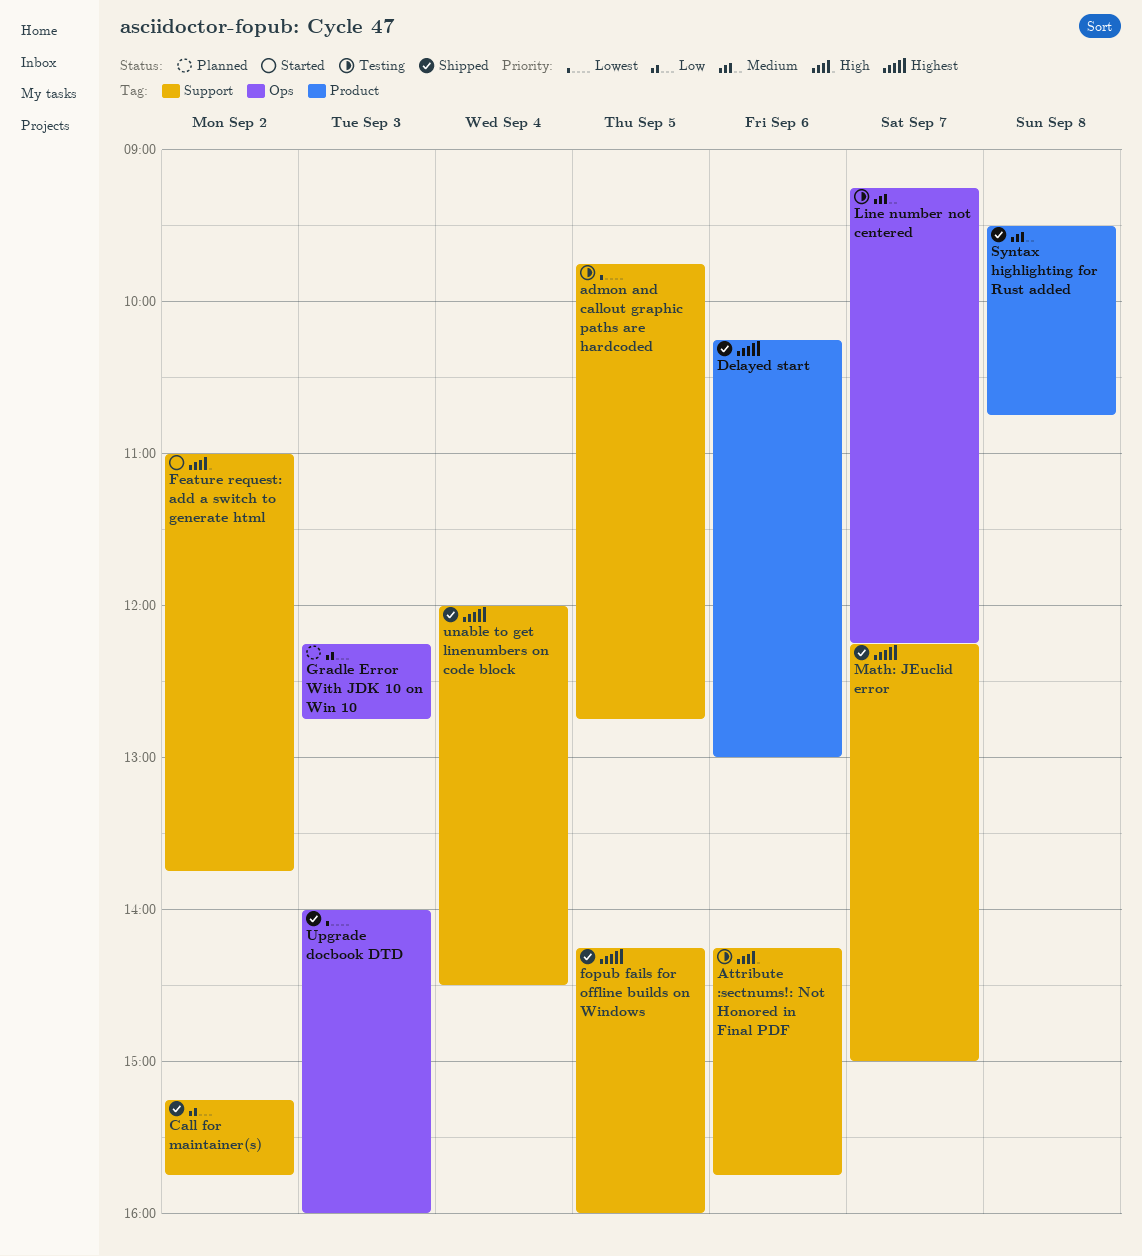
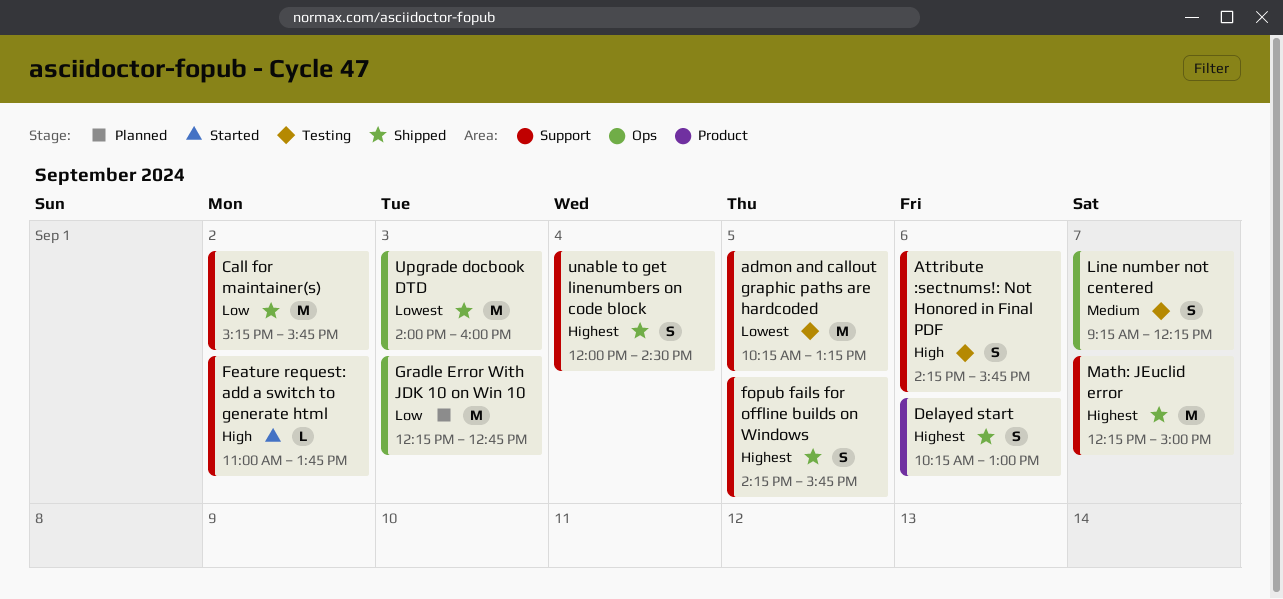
admon and callout graphic paths are hardcoded, begins: 09:45 -> 10:15
admon and callout graphic paths are hardcoded, ends: 12:45 -> 13:15
fopub fails for offline builds on Windows, ends: 16:00 -> 15:45
Syntax highlighting for Rust added: present -> none

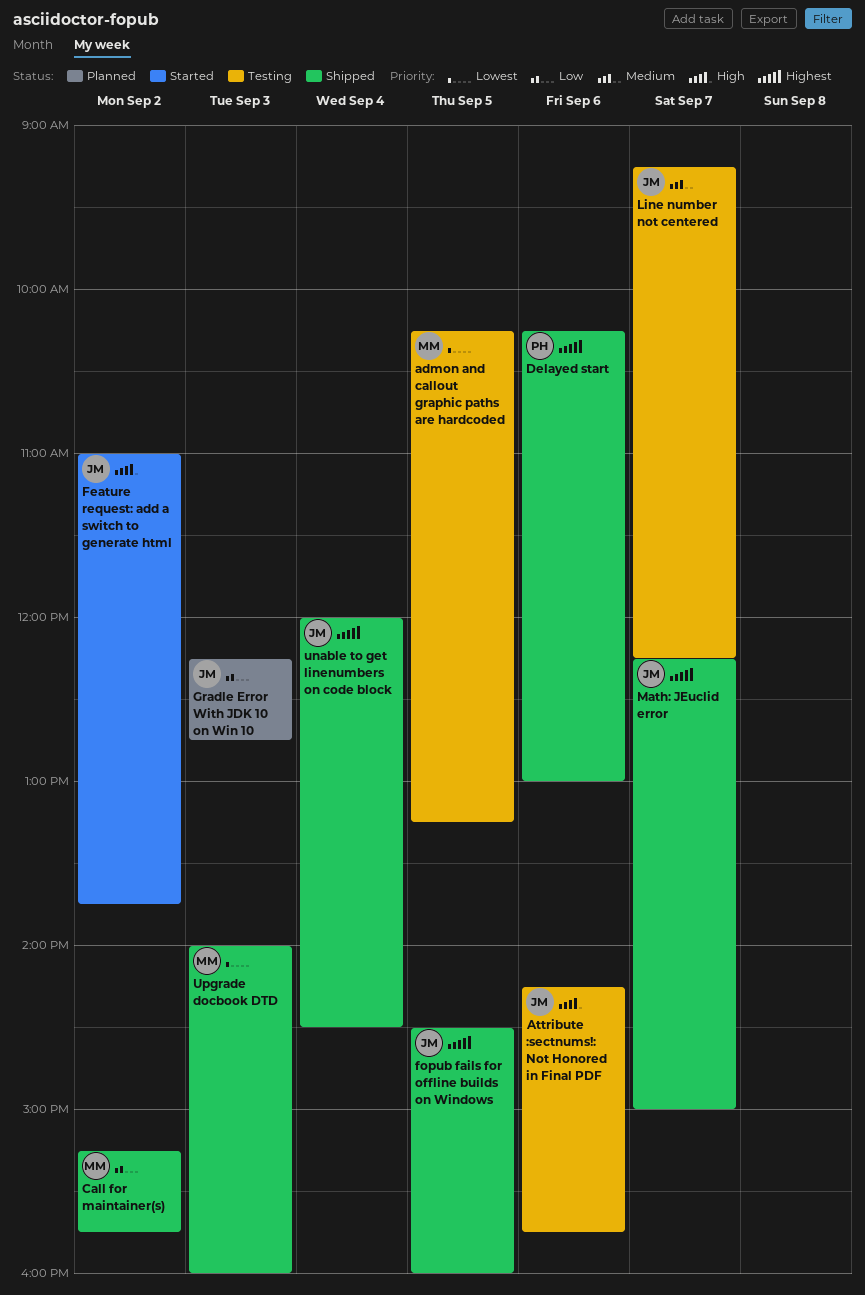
fopub fails for offline builds on Windows, begins: 14:15 -> 14:30
fopub fails for offline builds on Windows, ends: 15:45 -> 16:00

